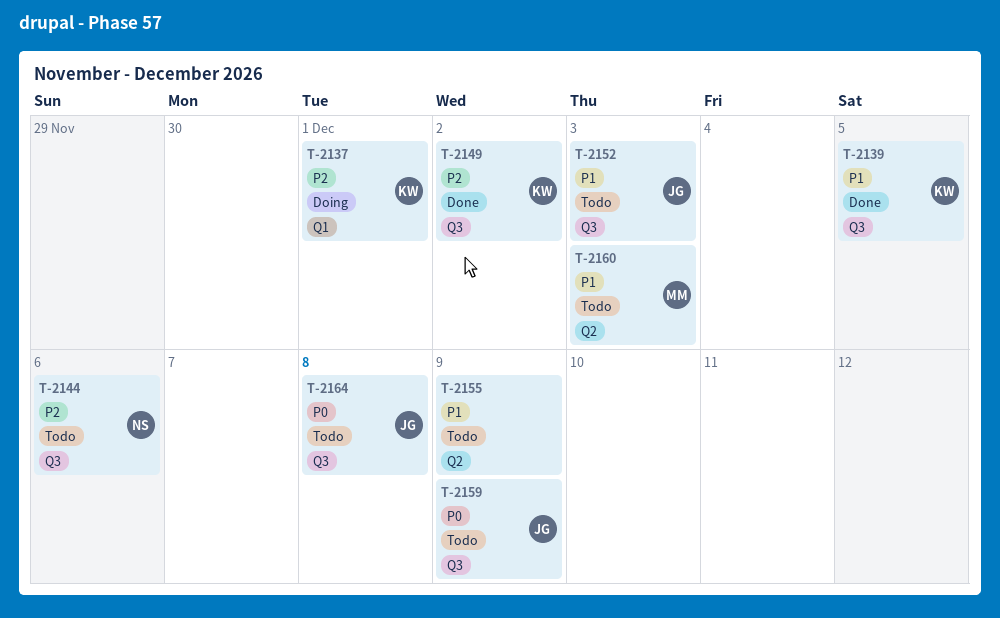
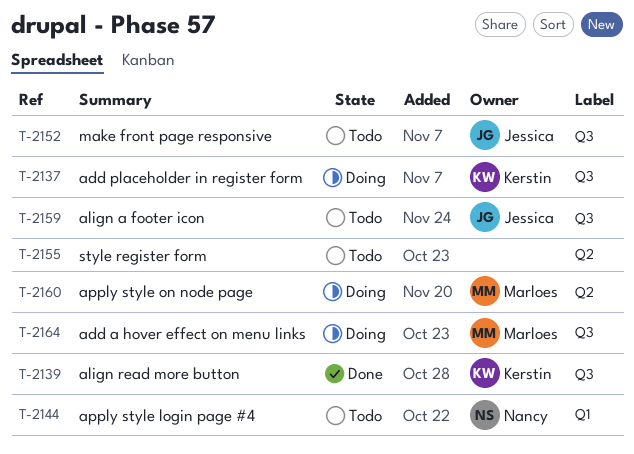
T-2137, label: Q1 -> Q3
T-2144, label: Q3 -> Q1
T-2149: present -> none
T-2160, status: Todo -> Doing
T-2164, status: Todo -> Doing
T-2164, owner: Jessica -> Marloes

